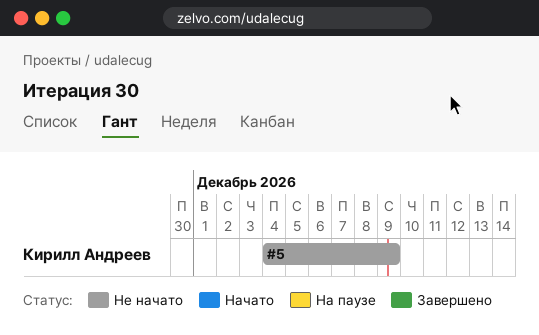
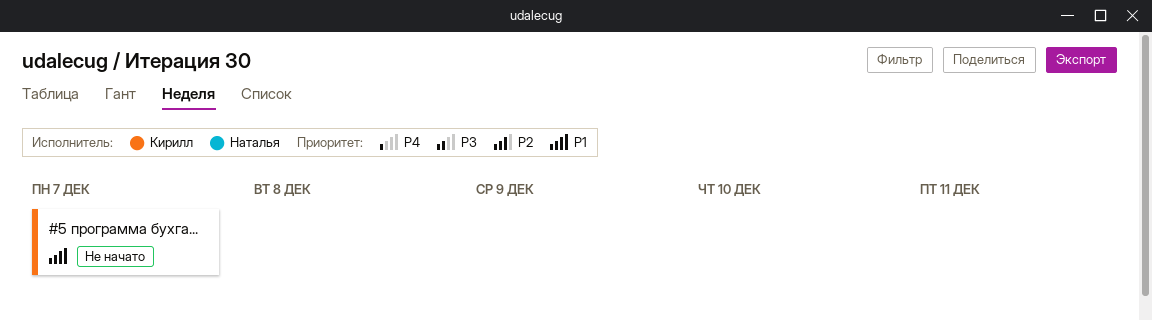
#5, due: Dec 9 -> Dec 7

